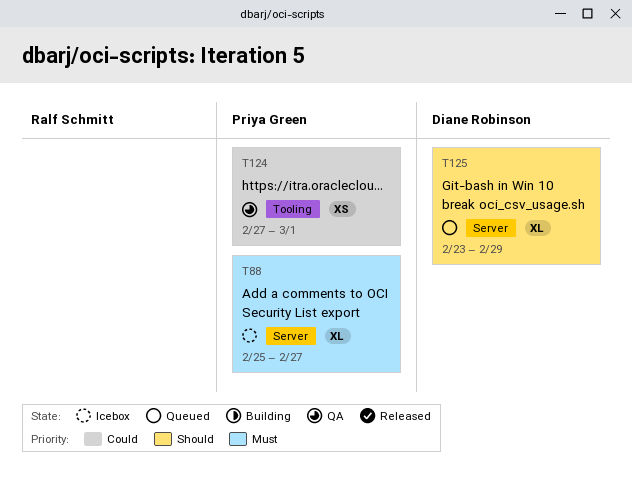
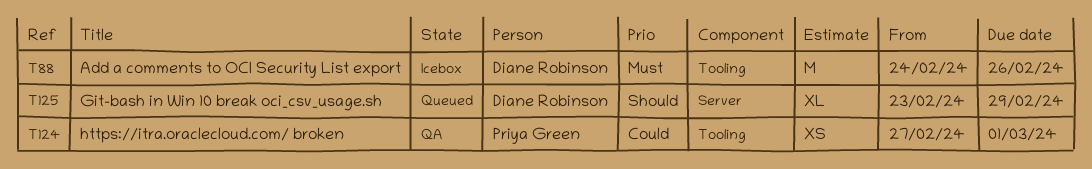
T88, owner: Priya Green -> Diane Robinson
T88, label: Server -> Tooling
T88, estimate: XL -> M
T88, start: Feb 25 -> Feb 24
T88, due: Feb 27 -> Feb 26

